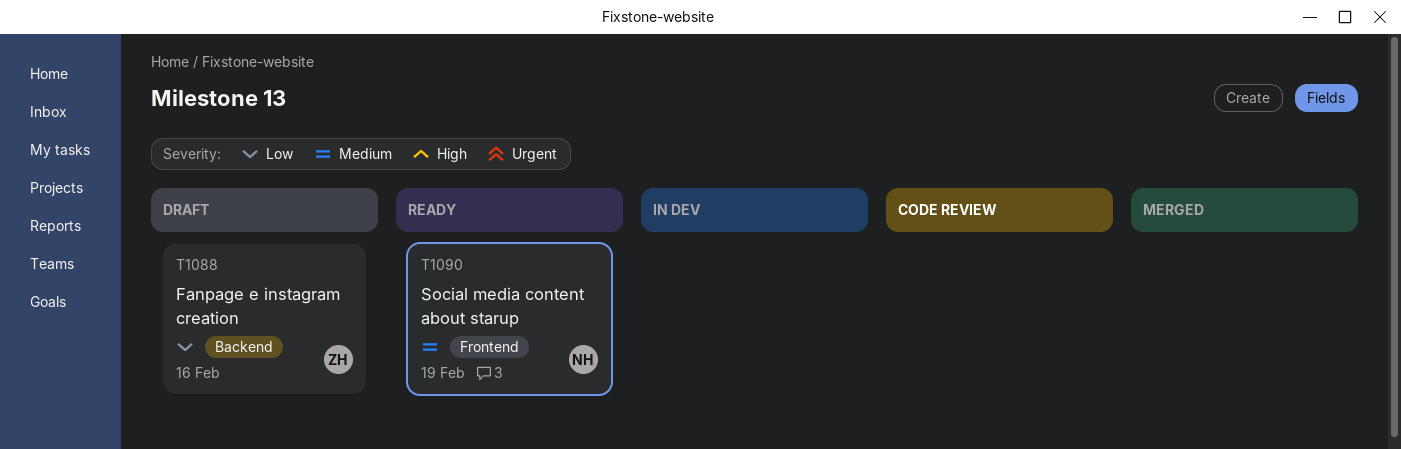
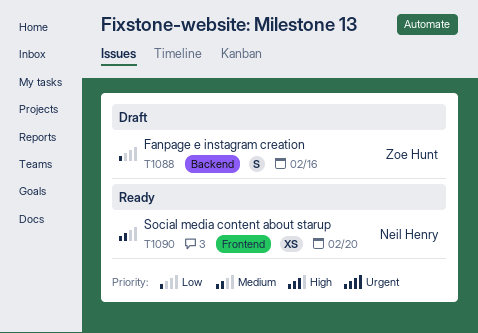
T1090, due: Feb 19 -> Feb 20

